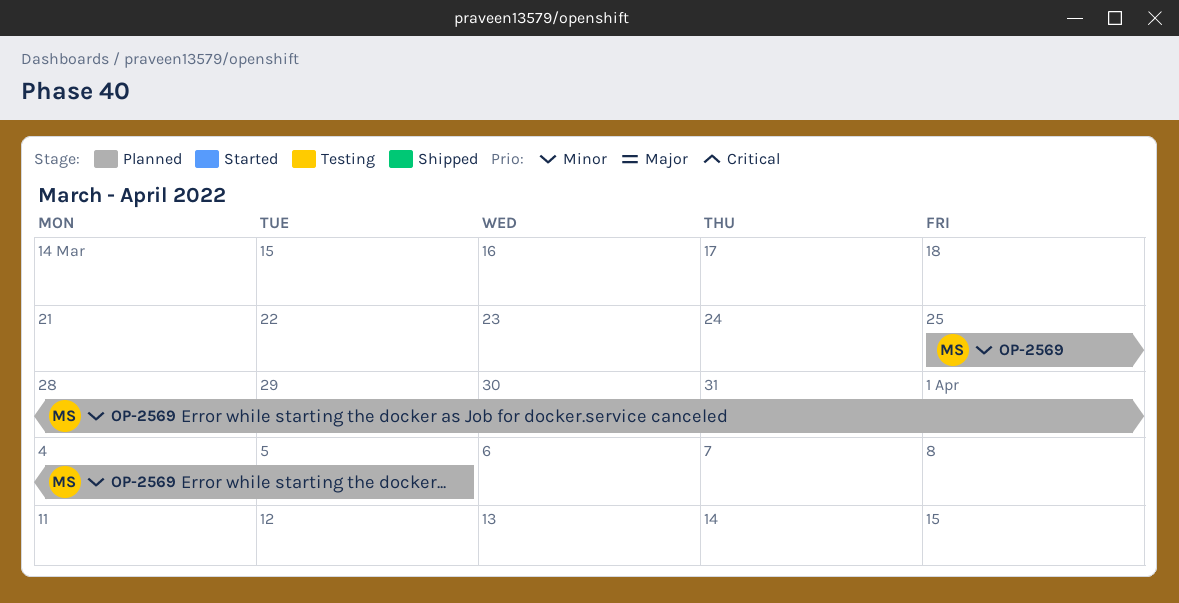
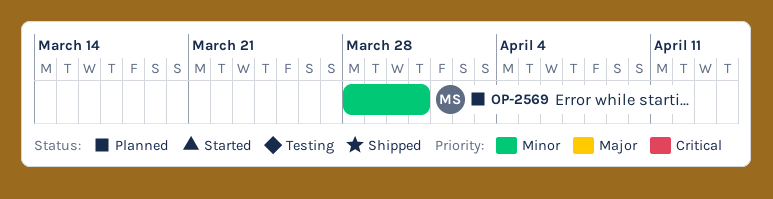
OP-2569, start: Mar 25 -> Mar 28
OP-2569, due: Apr 5 -> Mar 31

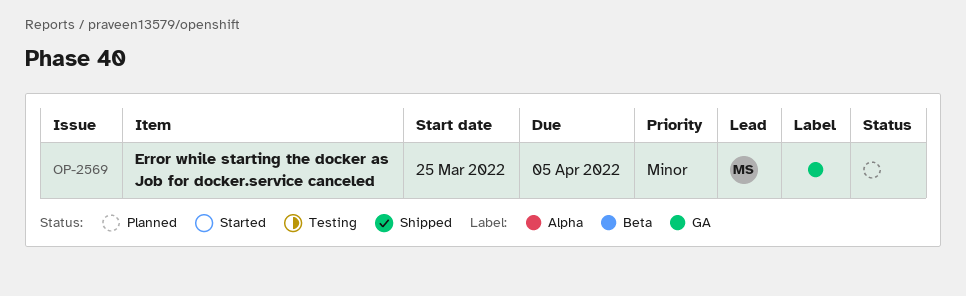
OP-2569, start: Mar 28 -> Mar 25
OP-2569, due: Mar 31 -> Apr 5

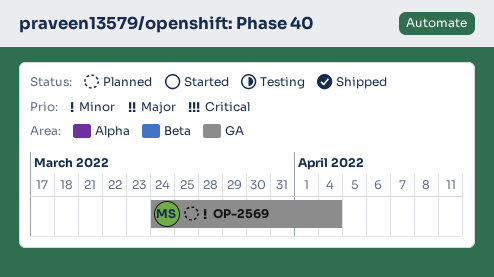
OP-2569, start: Mar 25 -> Mar 24
OP-2569, due: Apr 5 -> Apr 4

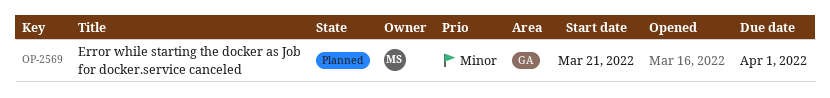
OP-2569, start: Mar 24 -> Mar 21
OP-2569, due: Apr 4 -> Apr 1

